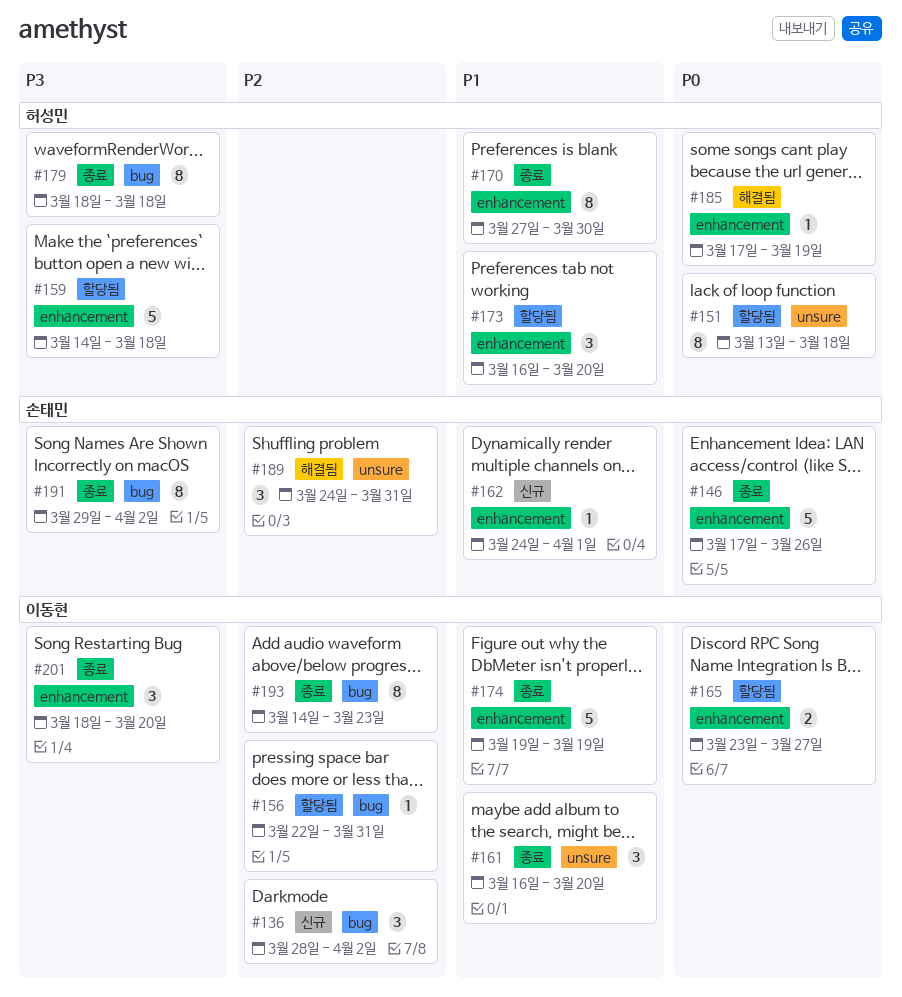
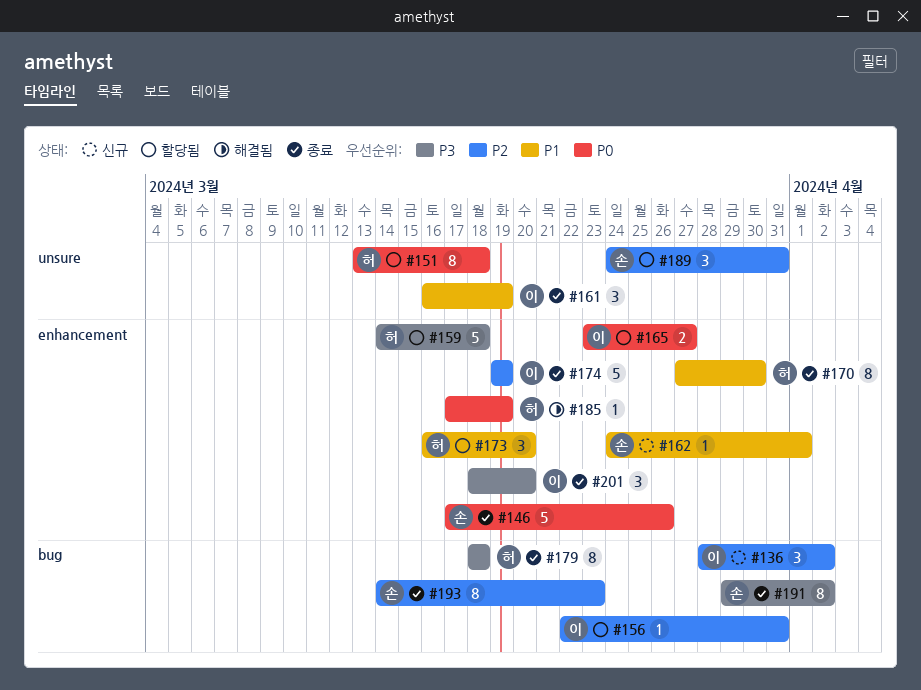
#161, due: Mar 20 -> Mar 19
#174, priority: P1 -> P2
#189, status: 해결됨 -> 할당됨
#193, owner: 이동현 -> 손태민

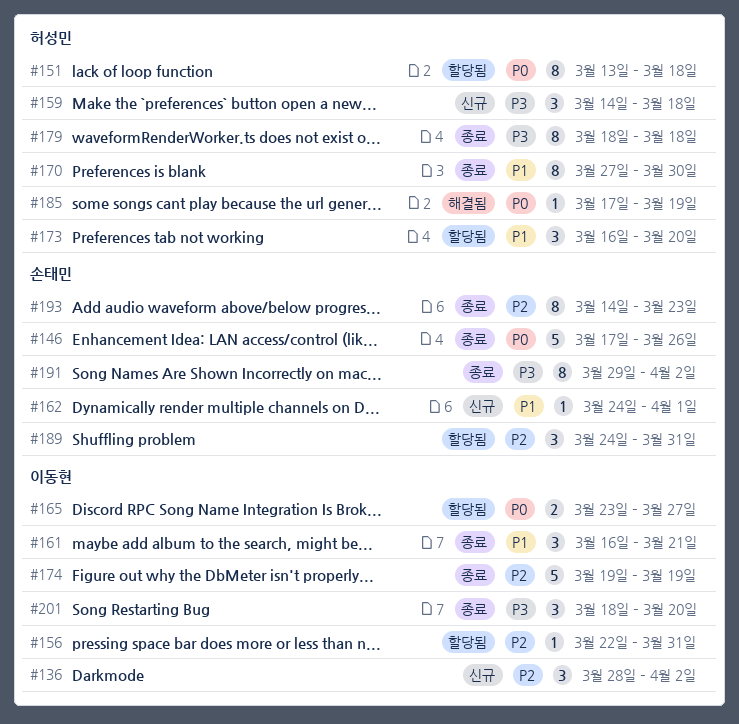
#159, status: 할당됨 -> 신규
#159, estimate: 5 -> 3
#161, due: Mar 19 -> Mar 21

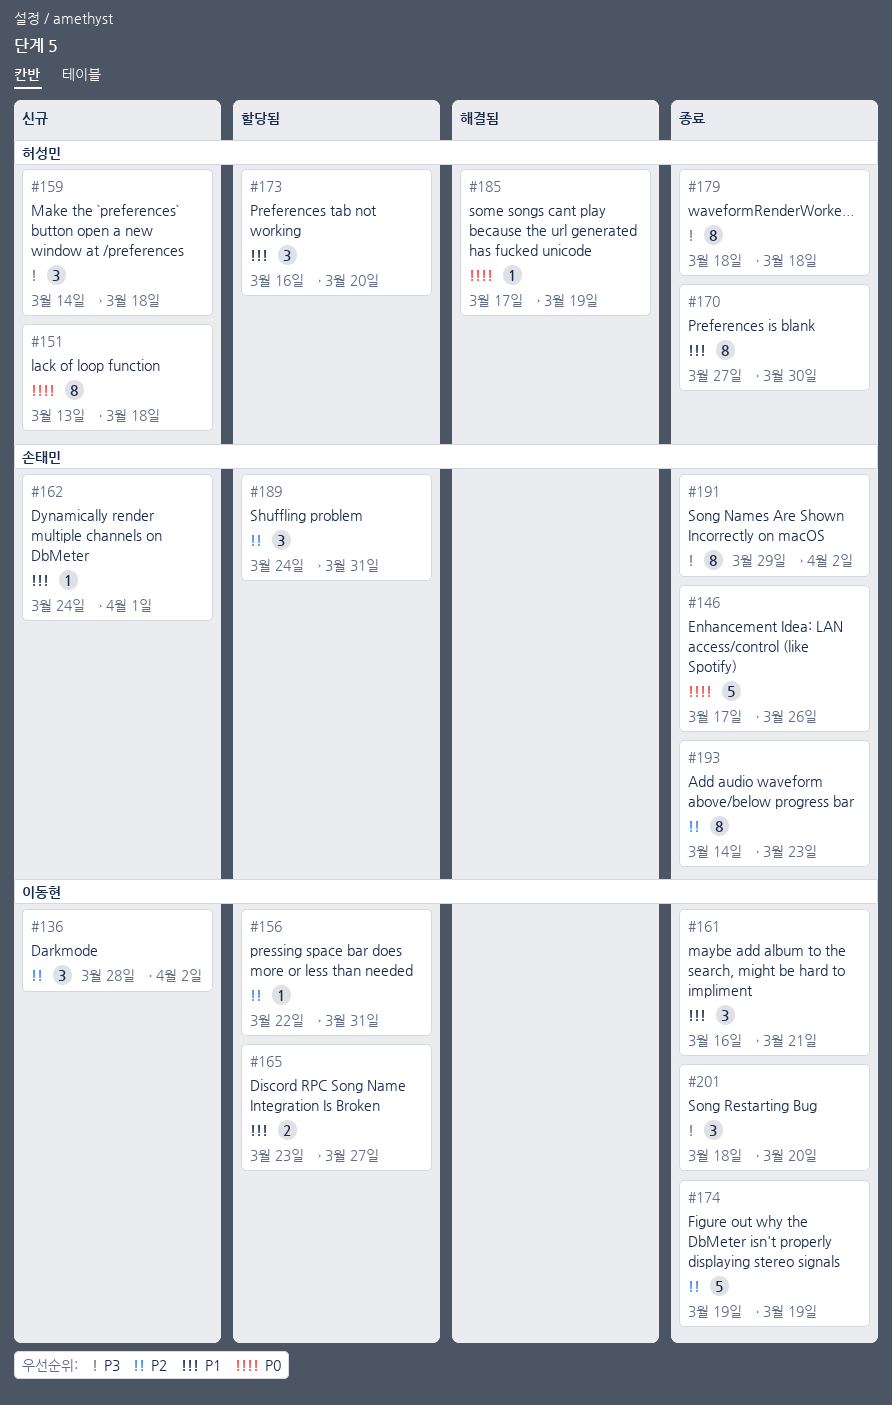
#151, status: 할당됨 -> 신규
#165, priority: P0 -> P1

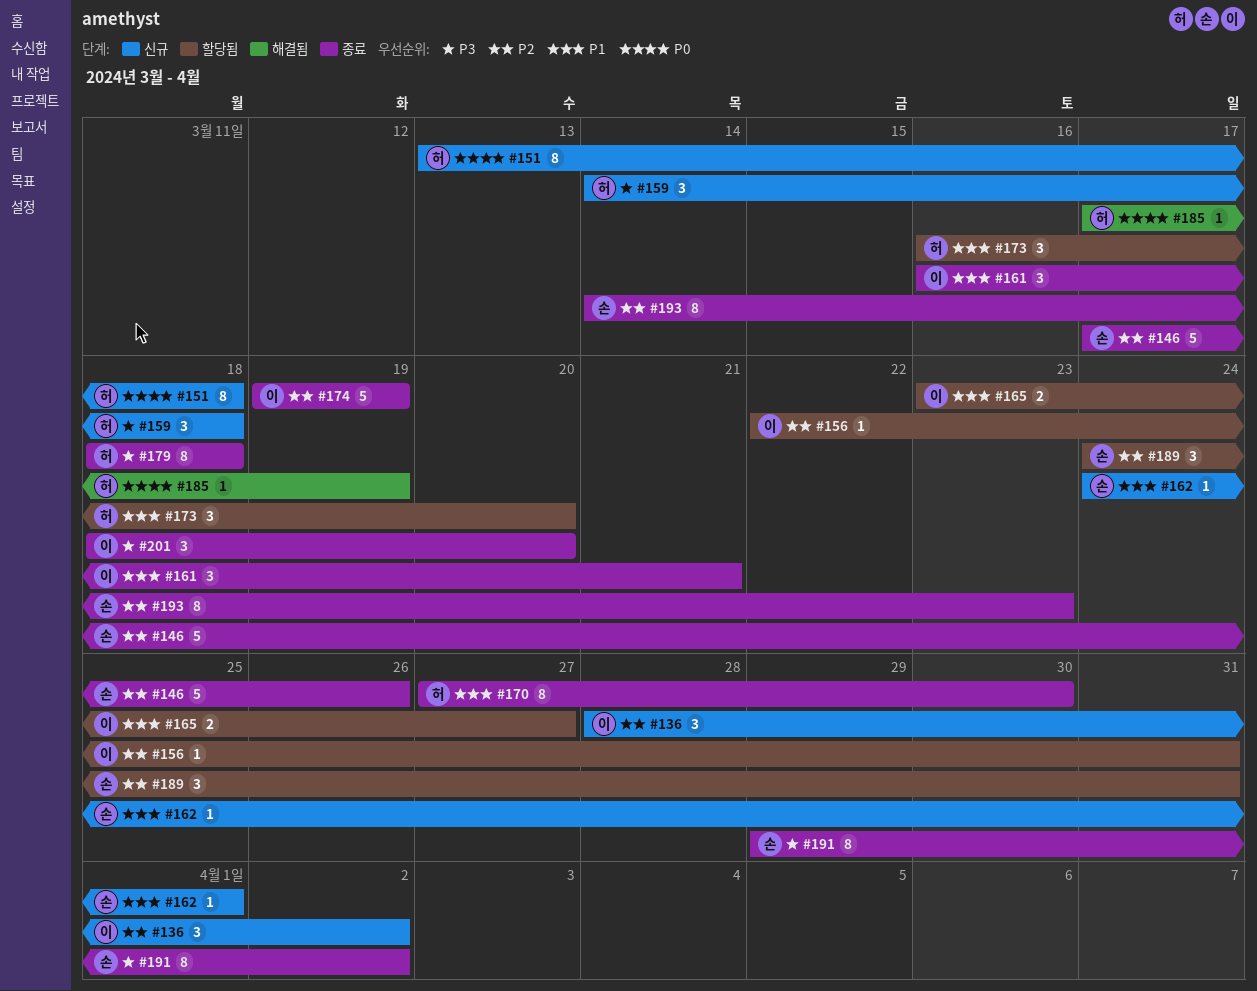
#146, priority: P0 -> P2

